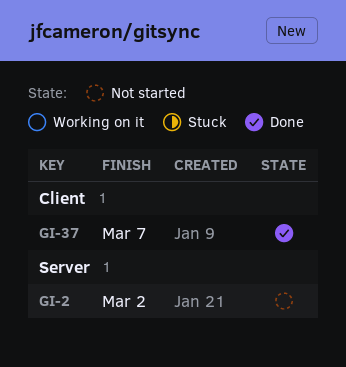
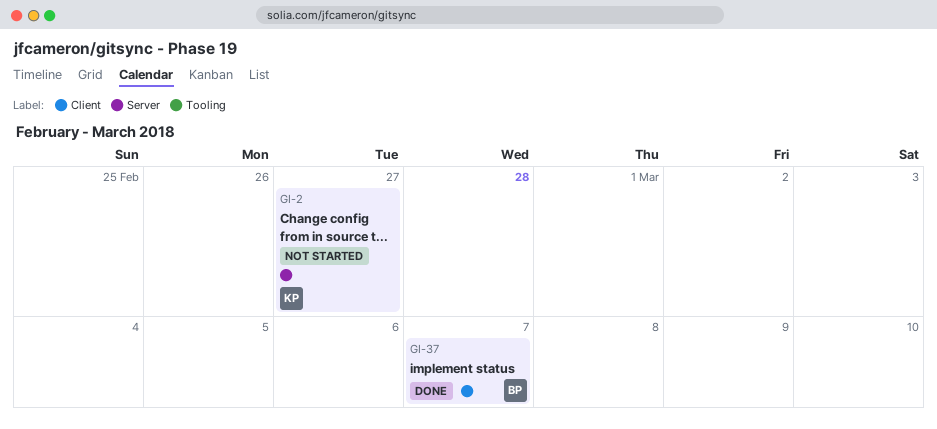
GI-2, due: Mar 2 -> Feb 27

